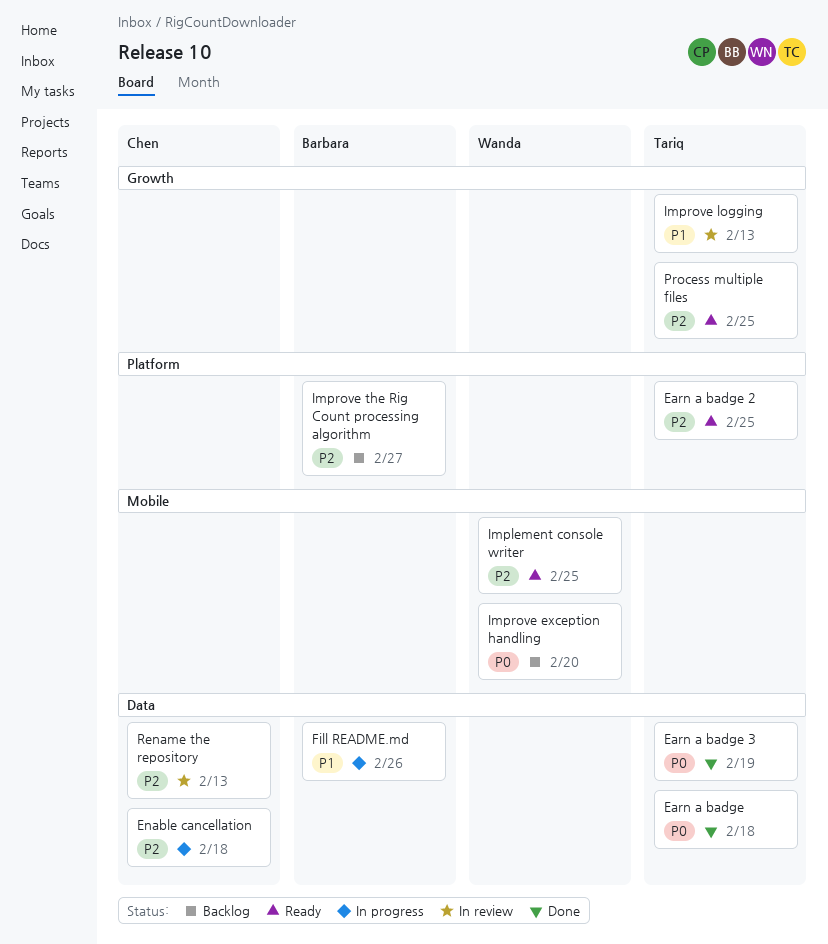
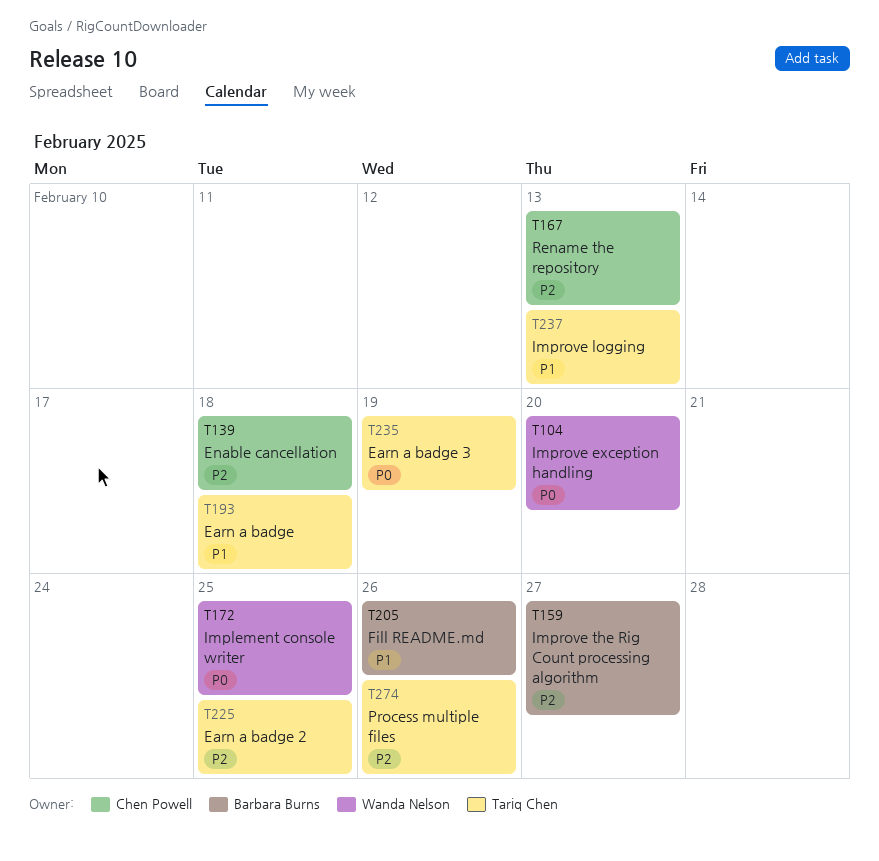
Earn a badge, priority: P0 -> P1
Implement console writer, priority: P2 -> P0
Process multiple files, due: Feb 25 -> Feb 26

